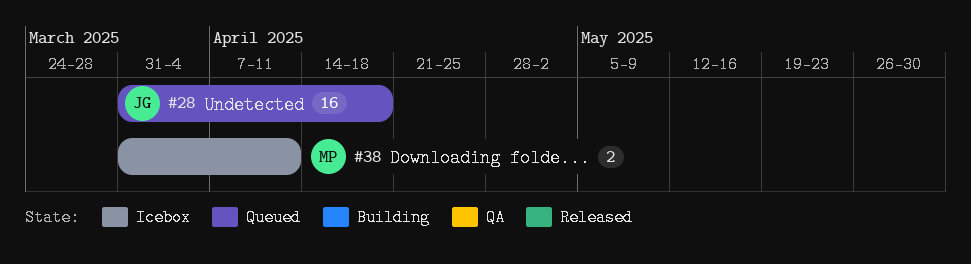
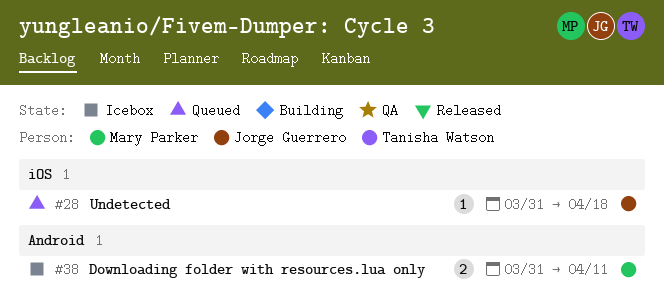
#28, estimate: 16 -> 1

